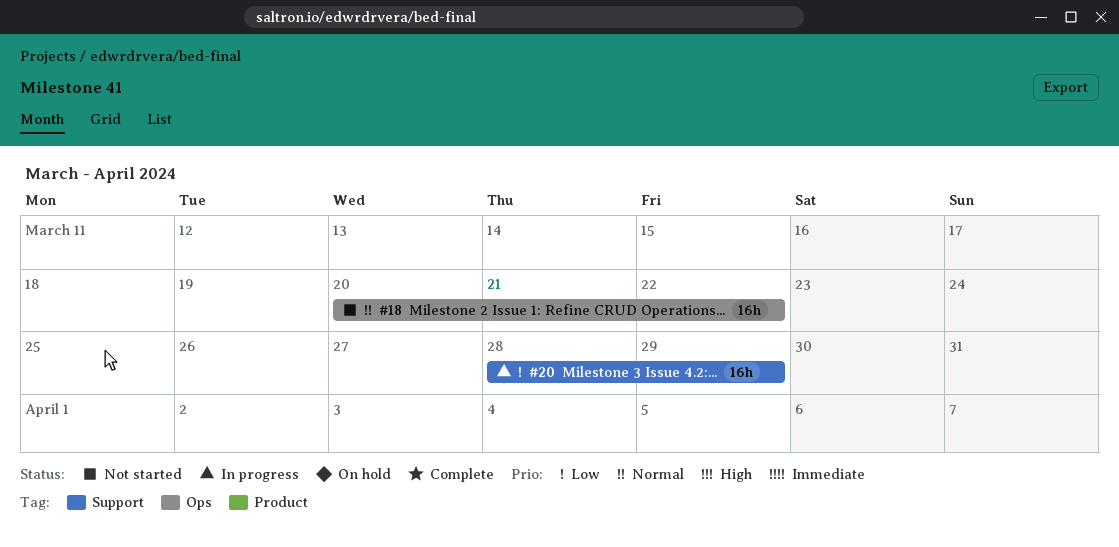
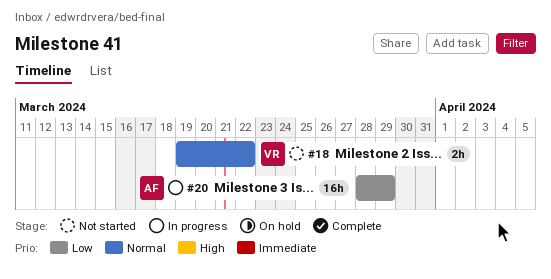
#18, estimate: 16h -> 2h
#18, start: Mar 20 -> Mar 19

